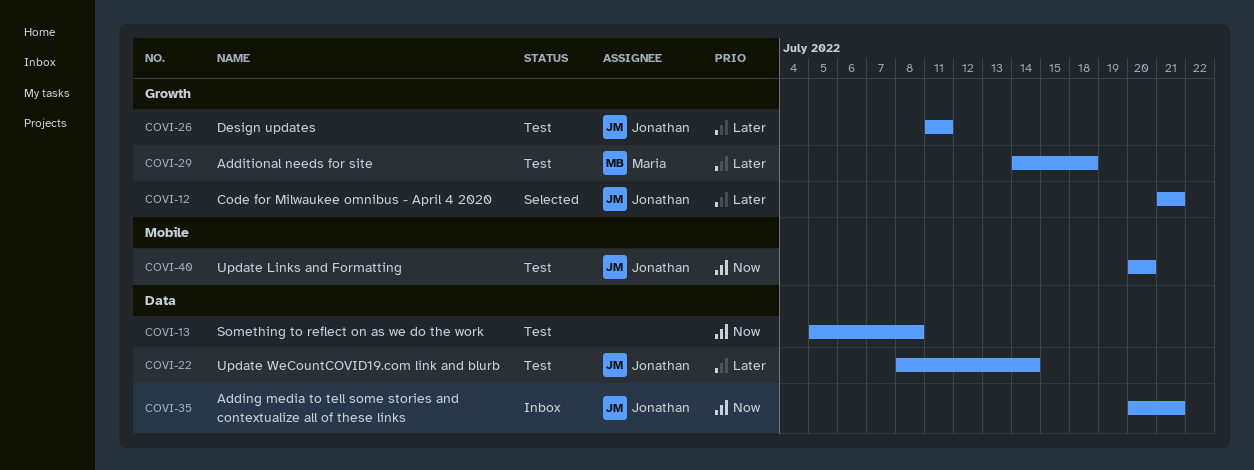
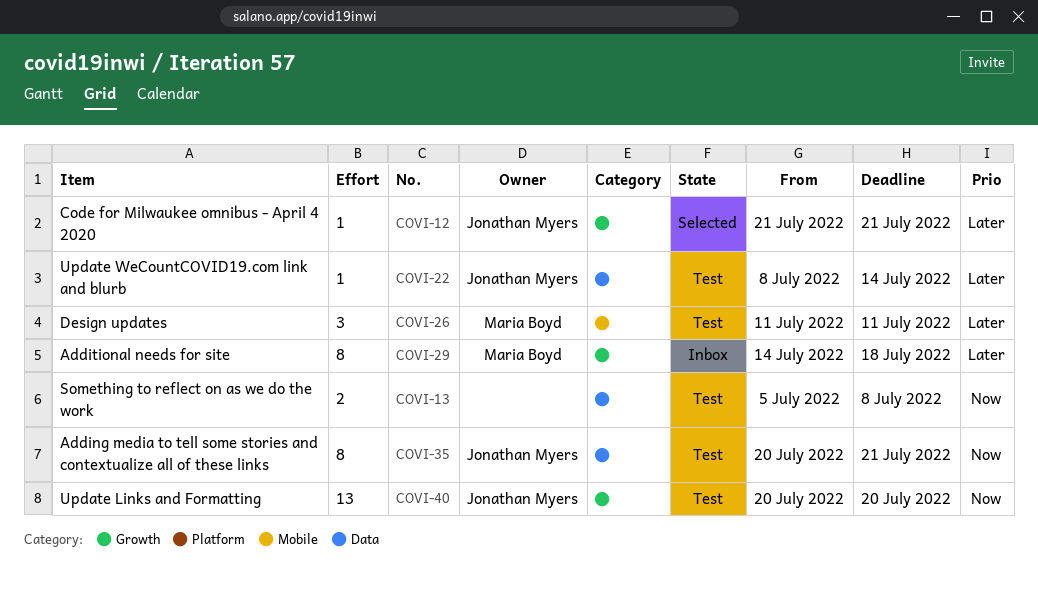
COVI-26, owner: Jonathan Myers -> Maria Boyd
COVI-26, label: Growth -> Mobile
COVI-29, status: Test -> Inbox
COVI-35, status: Inbox -> Test
COVI-40, label: Mobile -> Growth

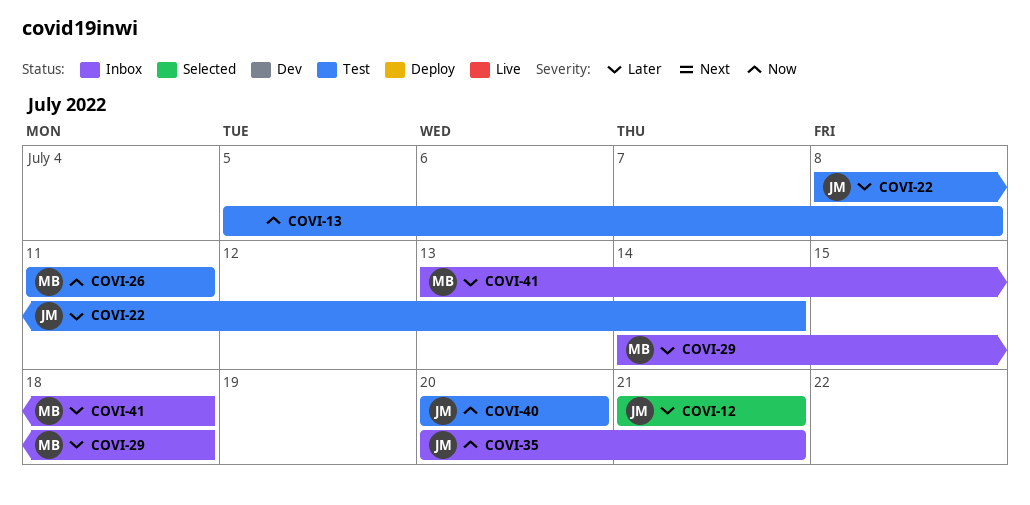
COVI-26, priority: Later -> Now
COVI-35, status: Test -> Inbox
COVI-41: none -> present

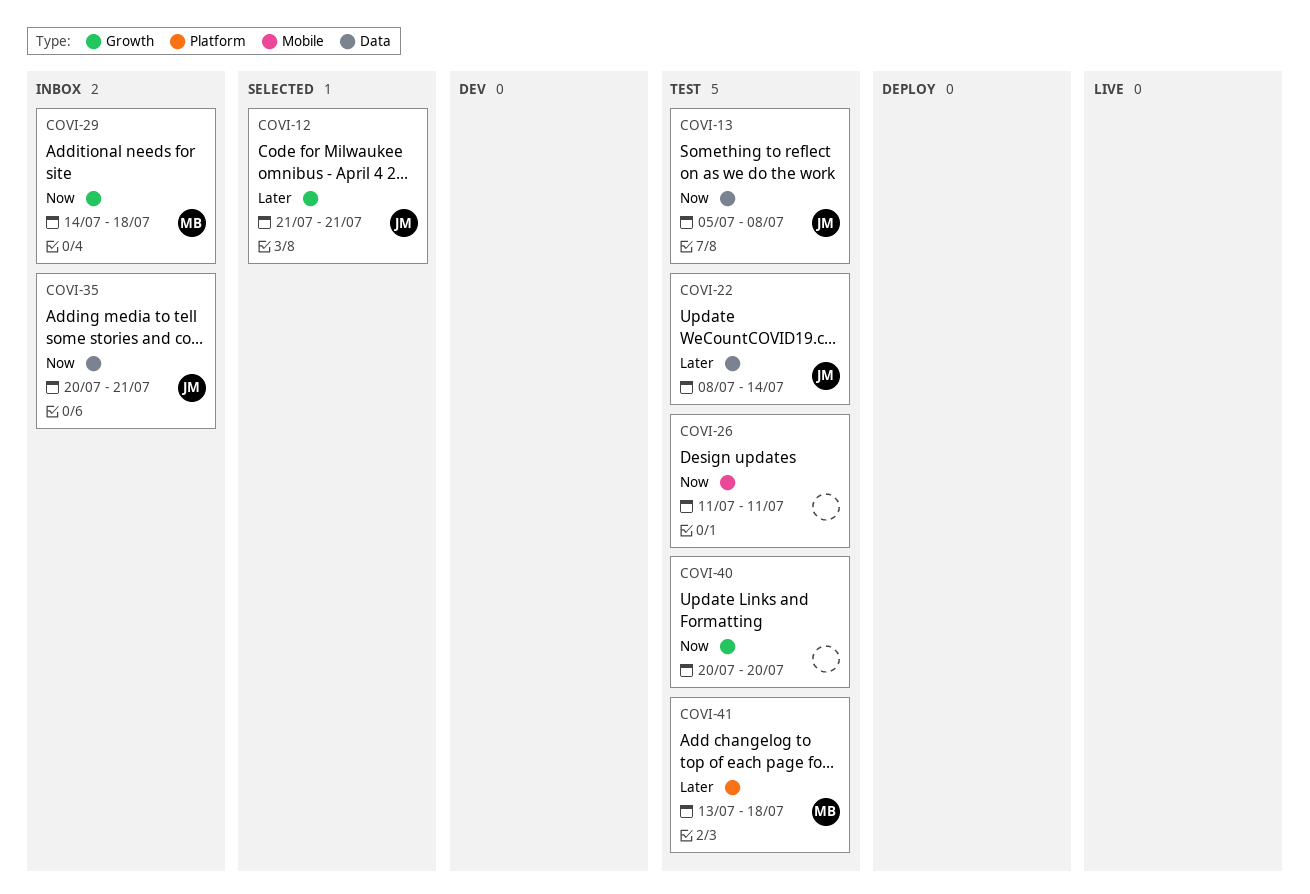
COVI-13, owner: none -> JM
COVI-26, owner: MB -> none
COVI-29, priority: Later -> Now
COVI-40, owner: JM -> none
COVI-41, status: Inbox -> Test

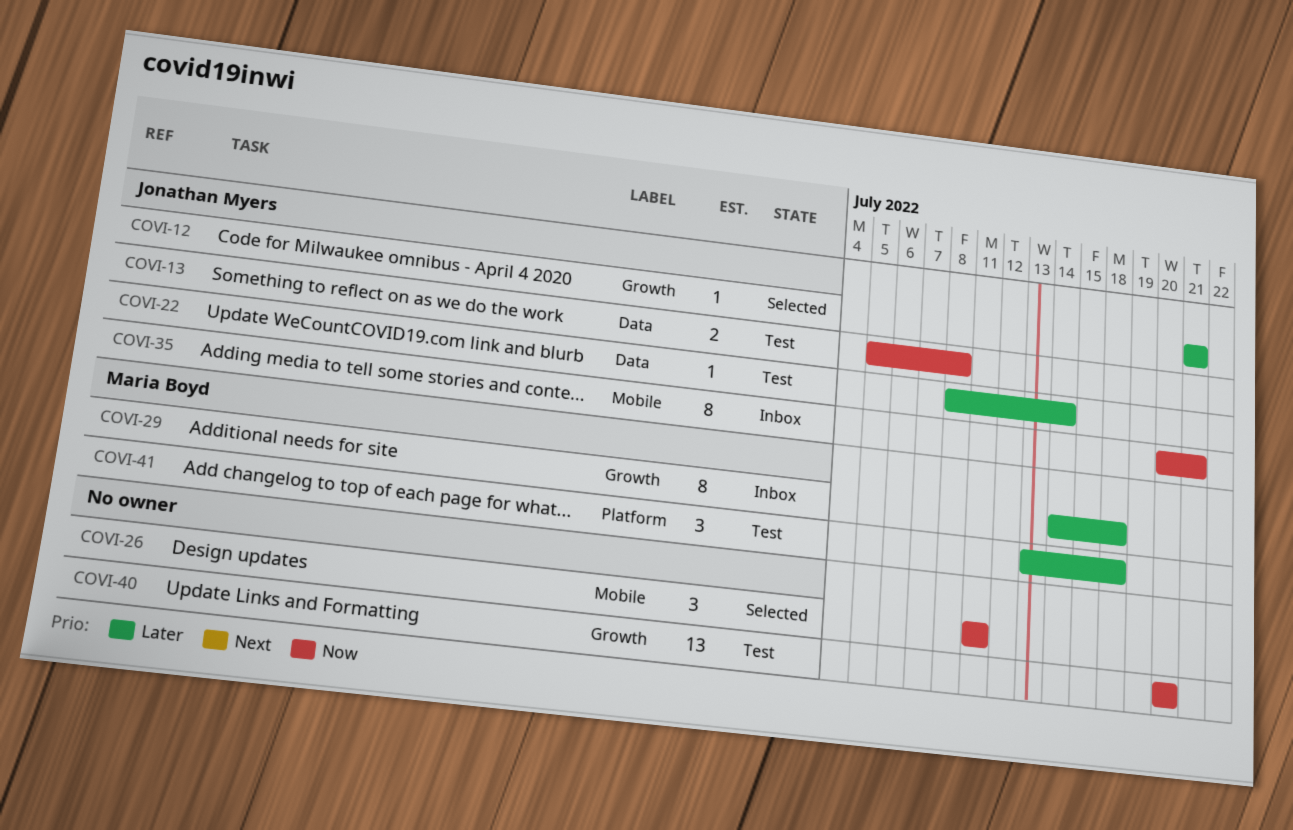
COVI-26, status: Test -> Selected
COVI-29, priority: Now -> Later
COVI-35, label: Data -> Mobile

